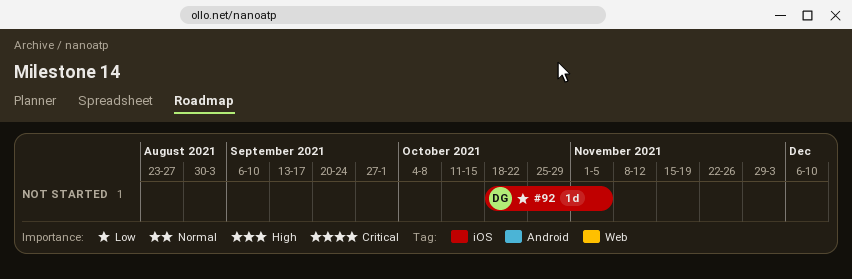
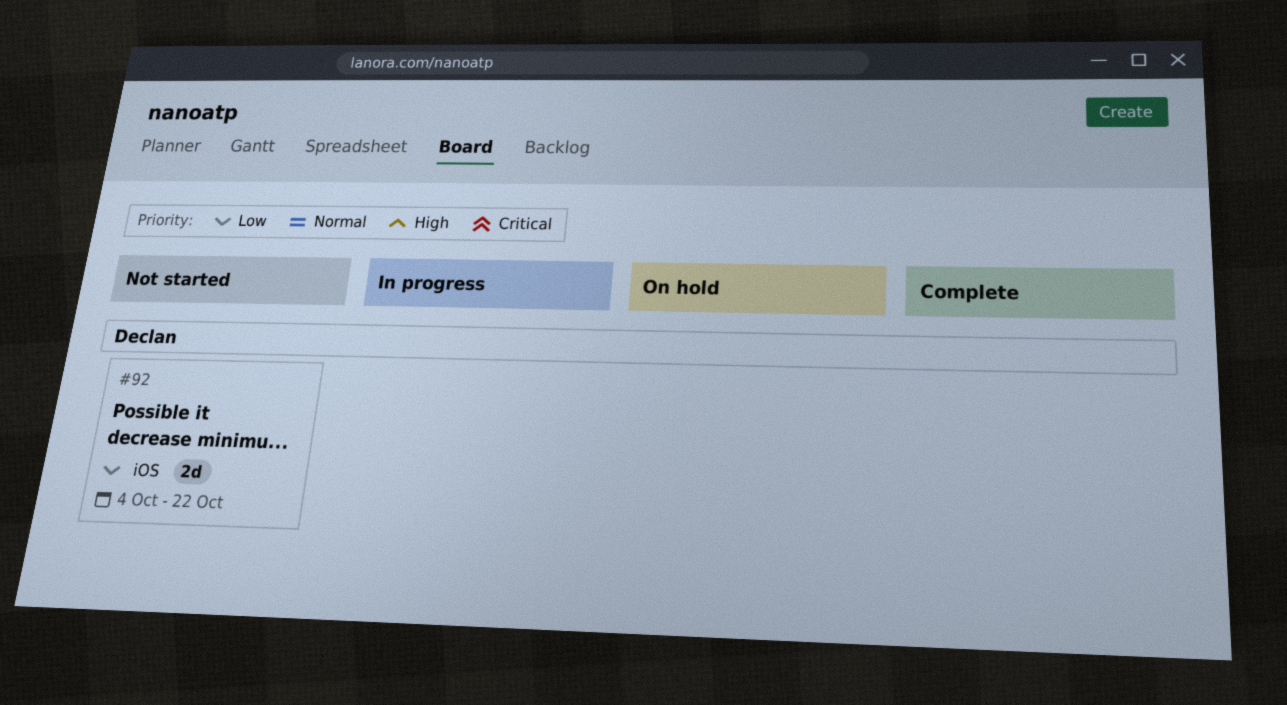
#92, estimate: 1d -> 2d
#92, start: Oct 18 -> Oct 4
#92, due: Nov 5 -> Oct 22

